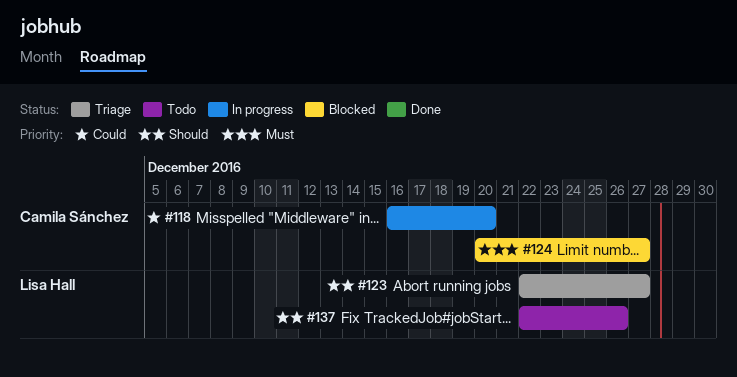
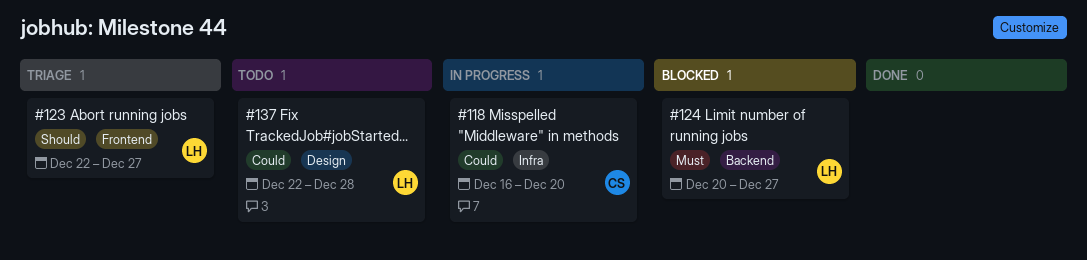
#124, owner: Camila Sánchez -> Lisa Hall
#137, priority: Should -> Could
#137, due: Dec 26 -> Dec 28

